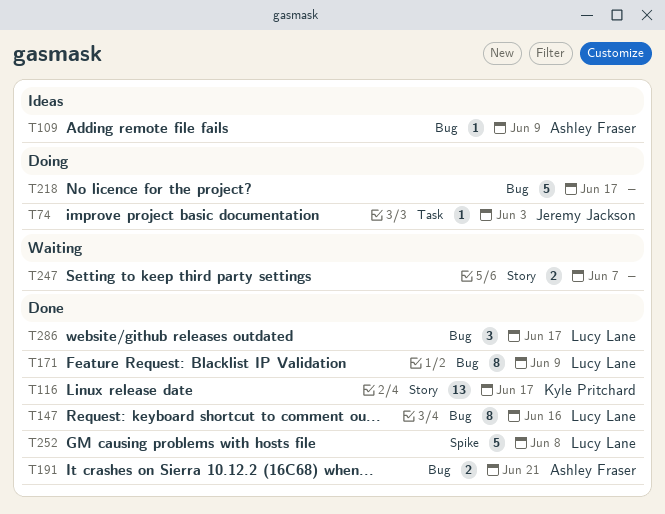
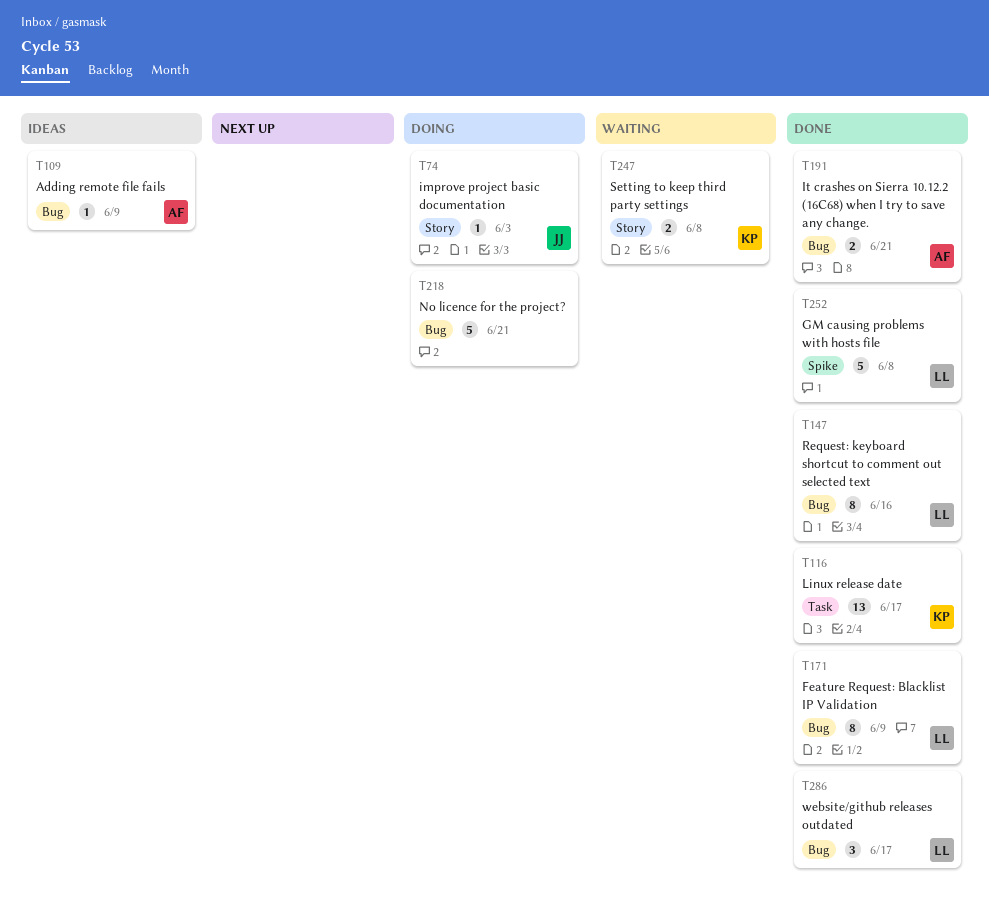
T74, label: Task -> Story
T116, label: Story -> Task
T218, due: Jun 17 -> Jun 21
T247, owner: none -> Kyle Pritchard
T247, due: Jun 7 -> Jun 8

